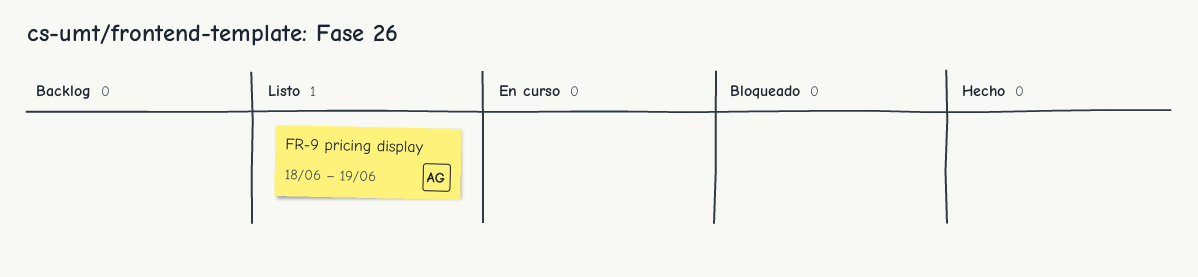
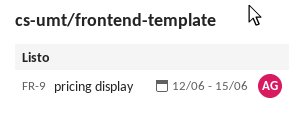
FR-9, start: Jun 18 -> Jun 12
FR-9, due: Jun 19 -> Jun 15

